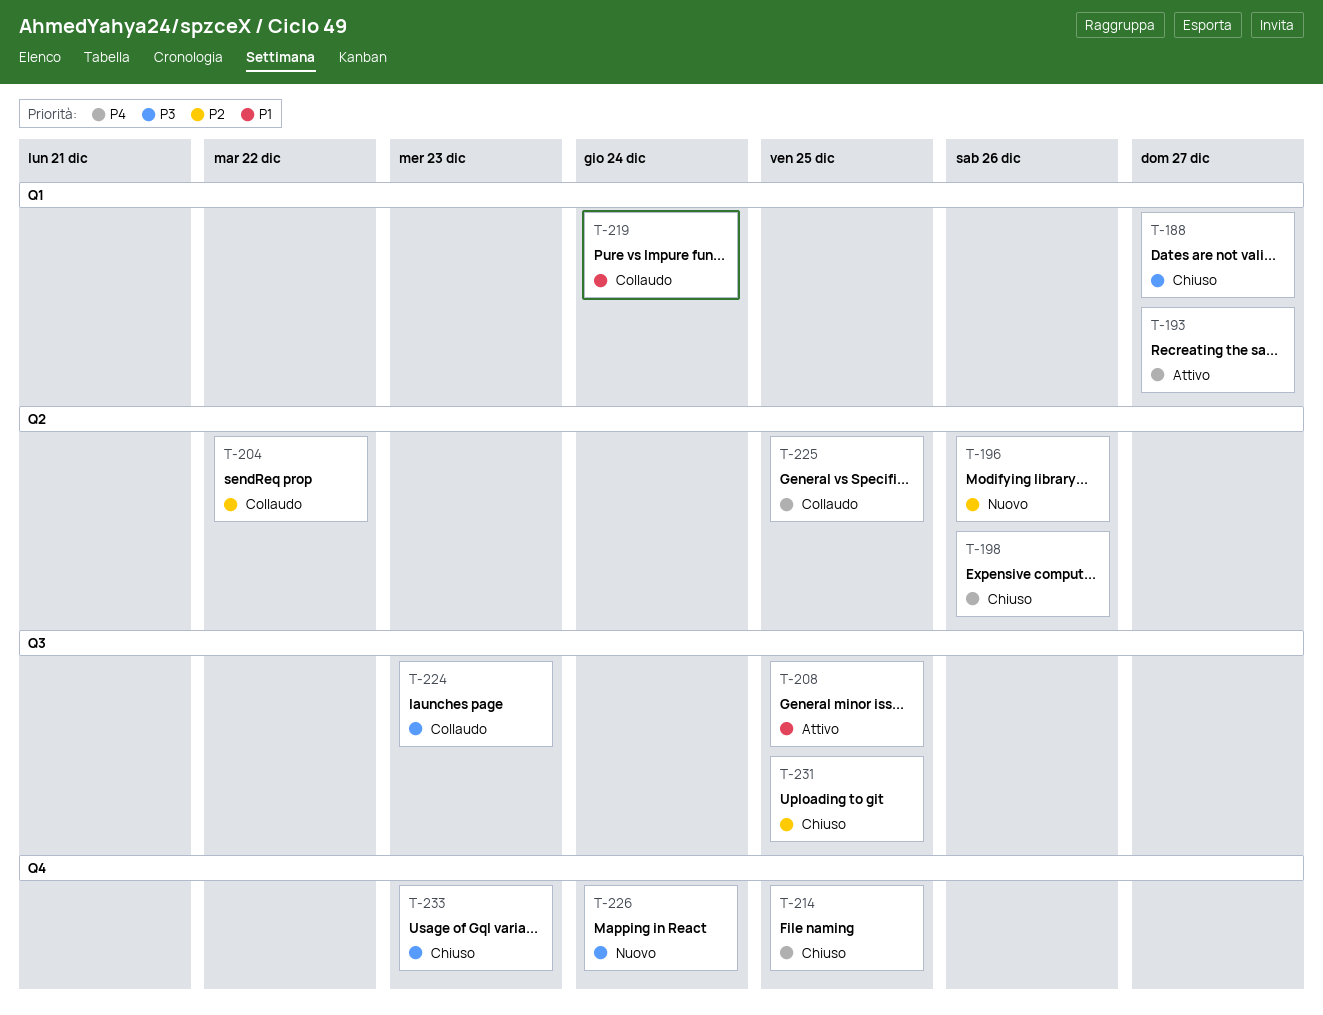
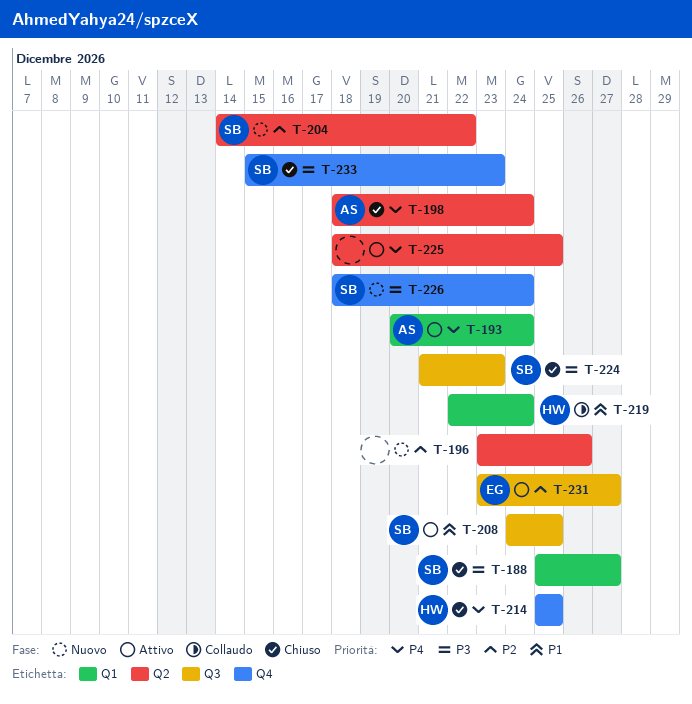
T-193, due: Dec 27 -> Dec 24
T-198, due: Dec 26 -> Dec 24
T-204, status: Collaudo -> Nuovo
T-224, status: Collaudo -> Chiuso
T-225, status: Collaudo -> Attivo
T-231, status: Chiuso -> Attivo
T-231, due: Dec 25 -> Dec 27

